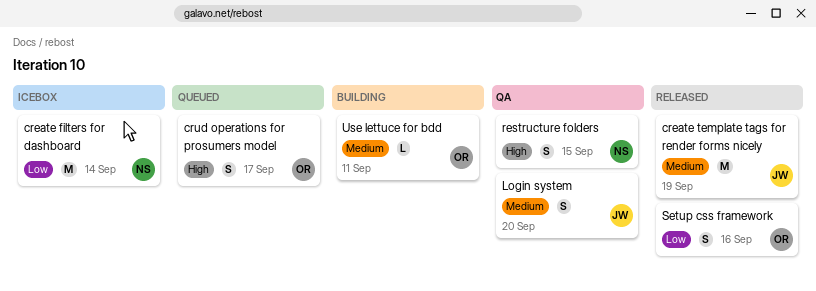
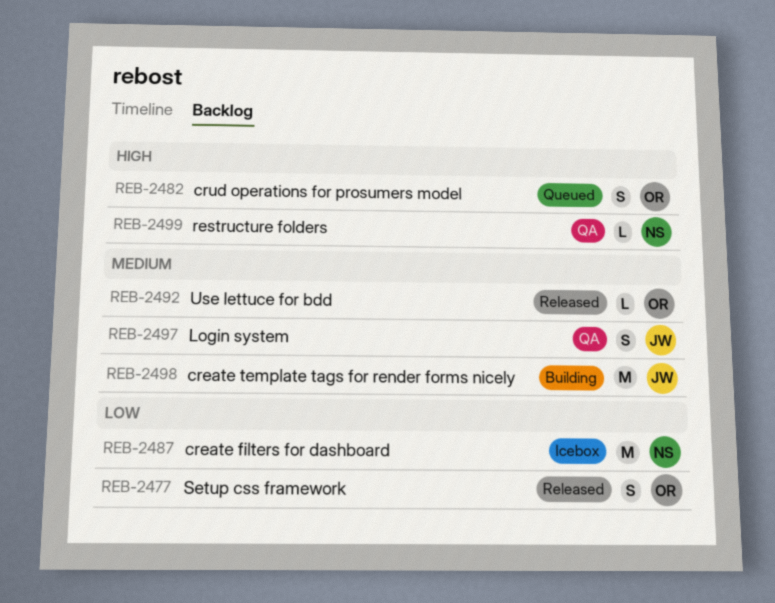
create template tags for render forms nicely, status: Released -> Building
restructure folders, estimate: S -> L
Use lettuce for bdd, status: Building -> Released

